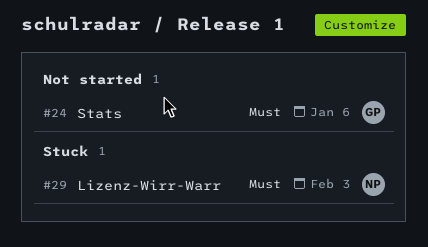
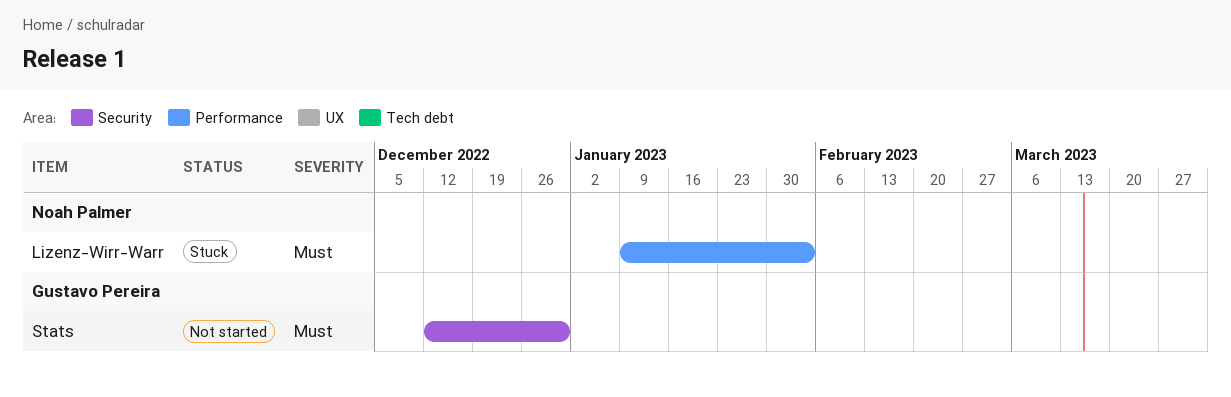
Stats, due: Jan 6 -> Dec 30

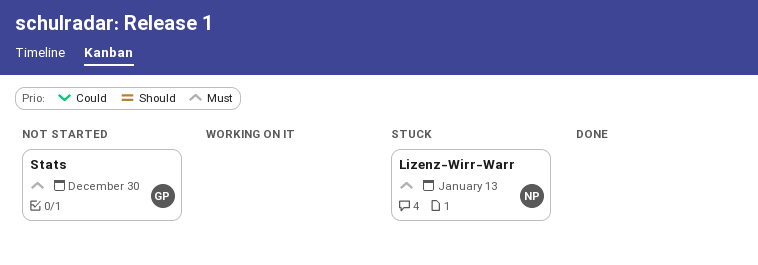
Lizenz-Wirr-Warr, due: Feb 3 -> Jan 13

